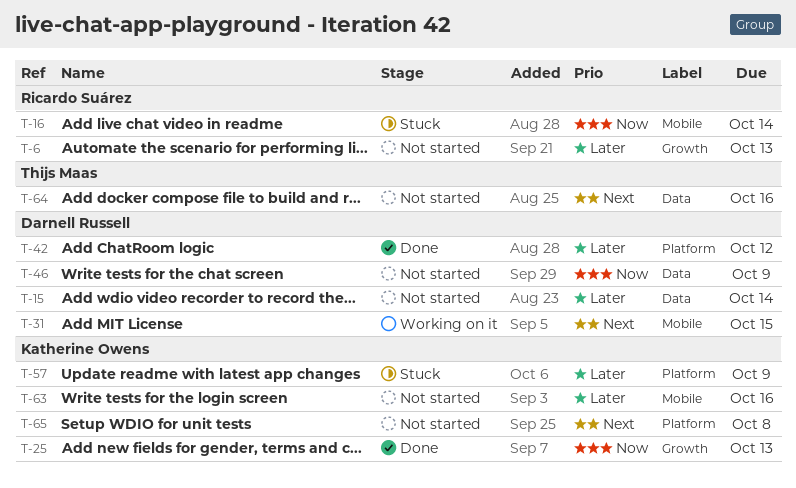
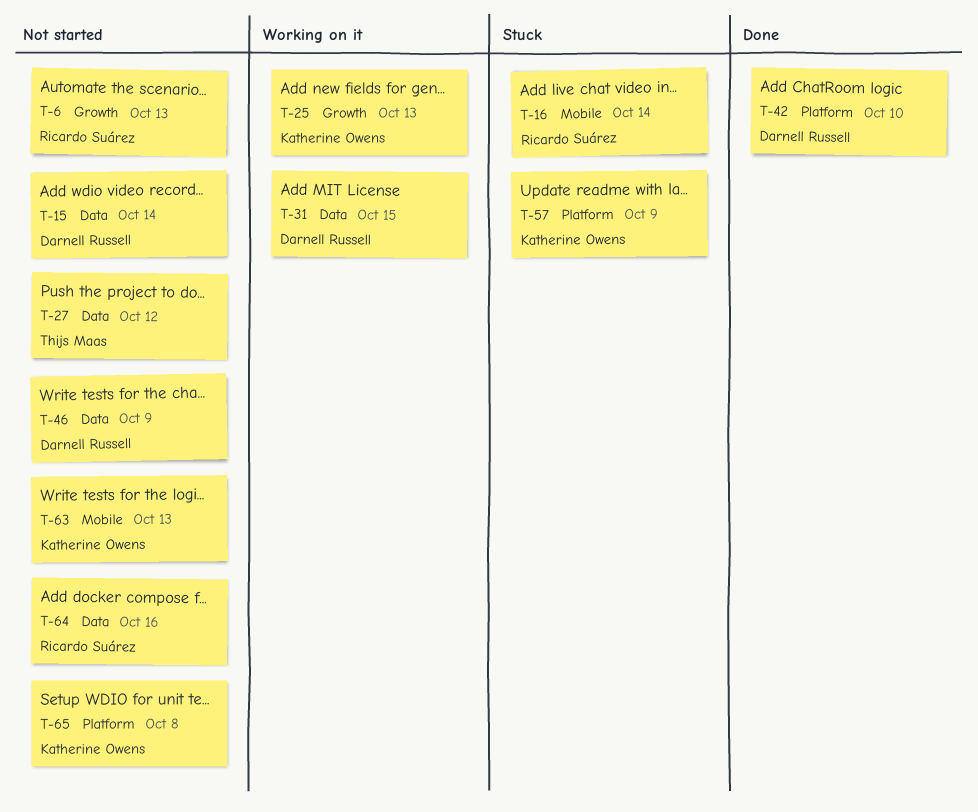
T-25, status: Done -> Working on it
T-27: none -> present
T-31, label: Mobile -> Data
T-42, due: Oct 12 -> Oct 10
T-63, due: Oct 16 -> Oct 13
T-64, owner: Thijs Maas -> Ricardo Suárez

